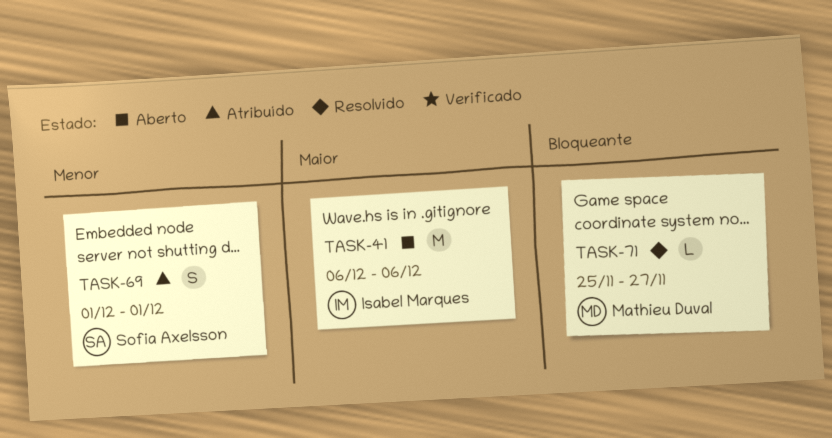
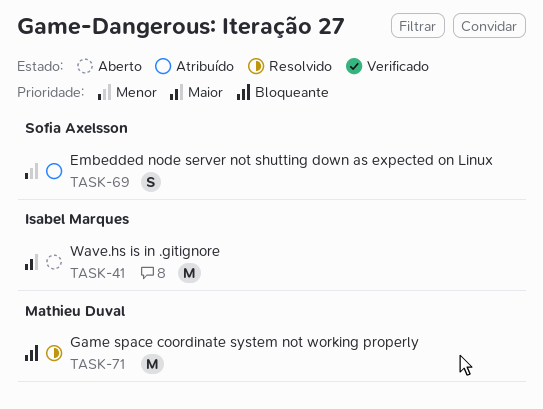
TASK-71, estimate: L -> M

